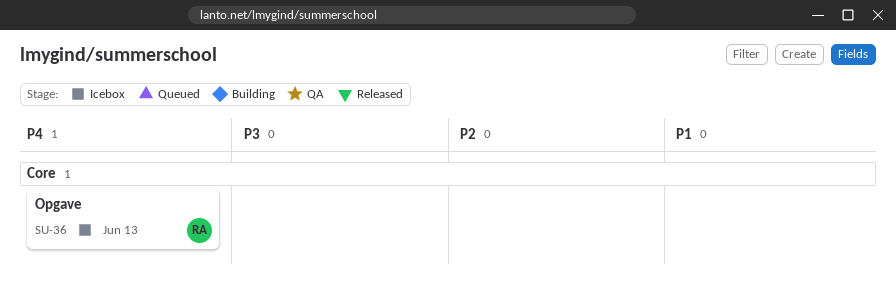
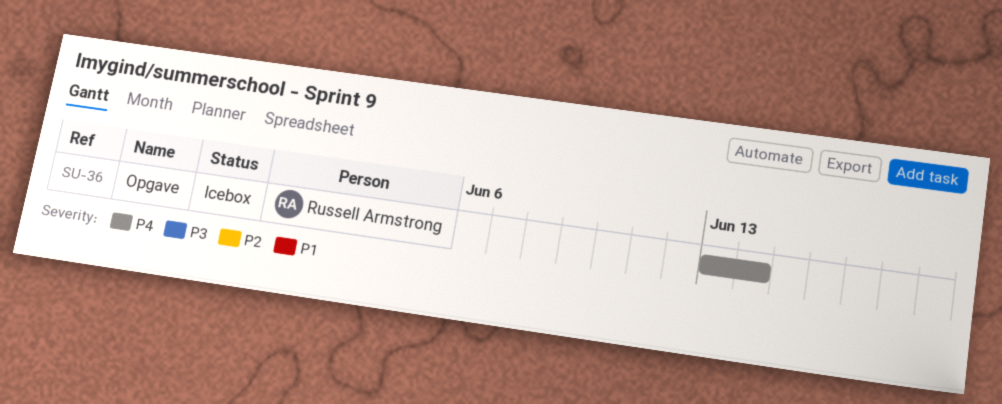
SU-36, due: Jun 13 -> Jun 14

